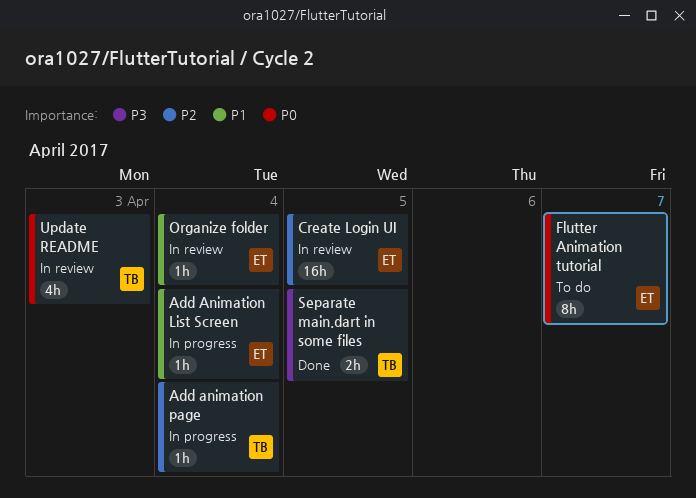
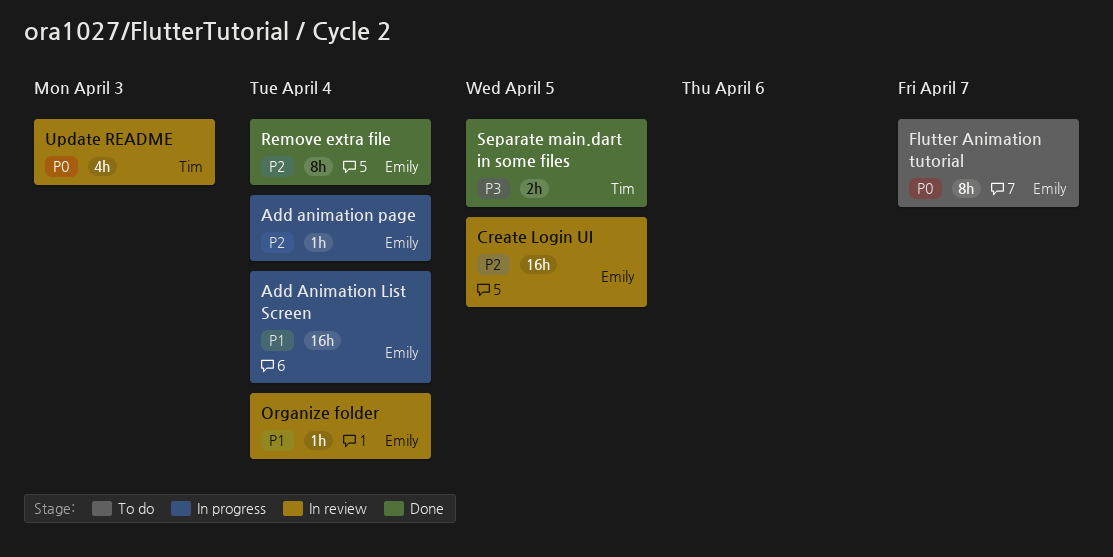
Add Animation List Screen, estimate: 1h -> 16h
Add animation page, owner: Tim -> Emily
Remove extra file: none -> present

